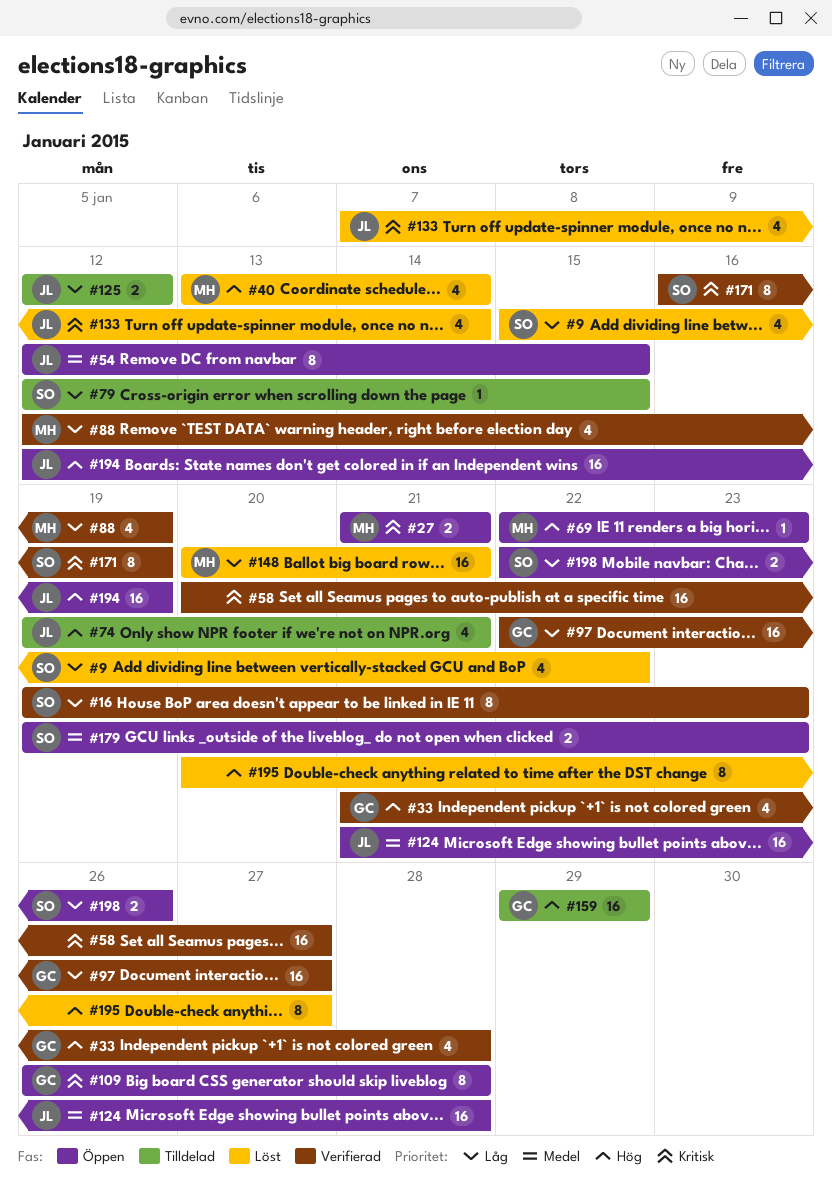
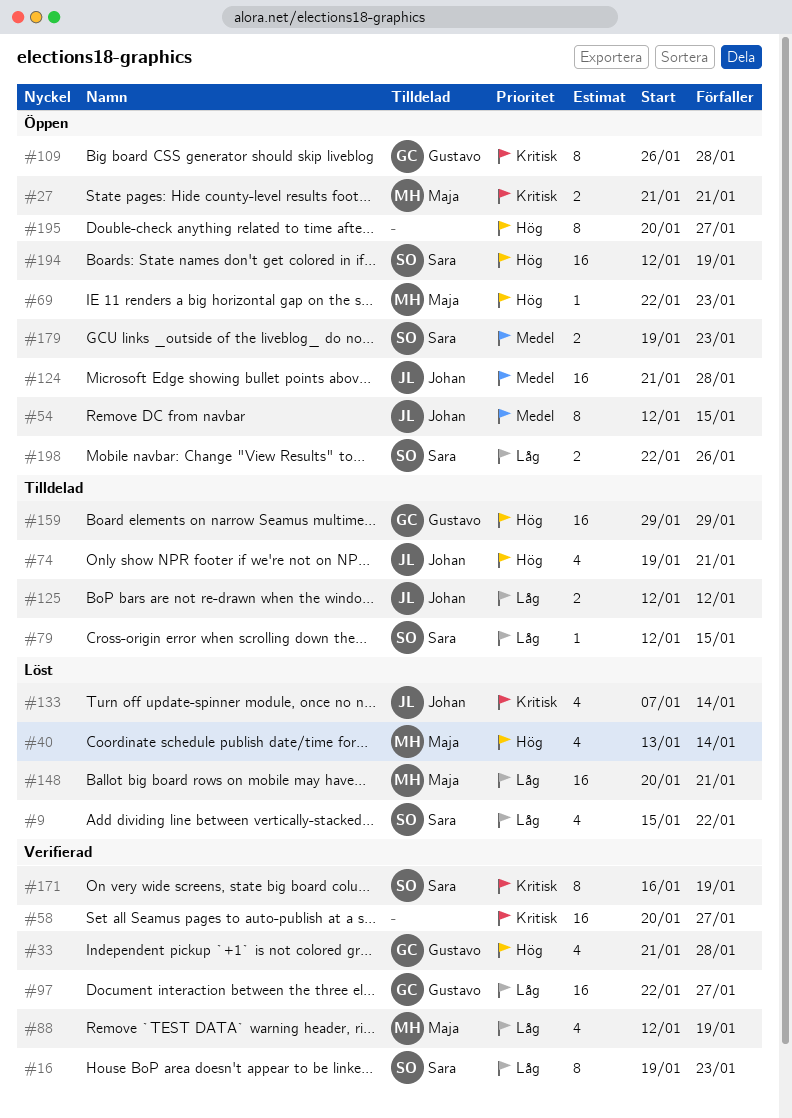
#194, owner: Johan -> Sara
#195, status: Löst -> Öppen

